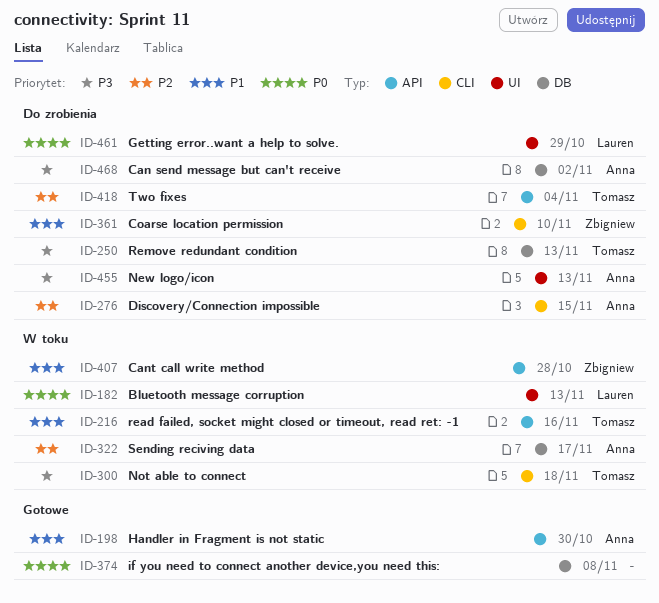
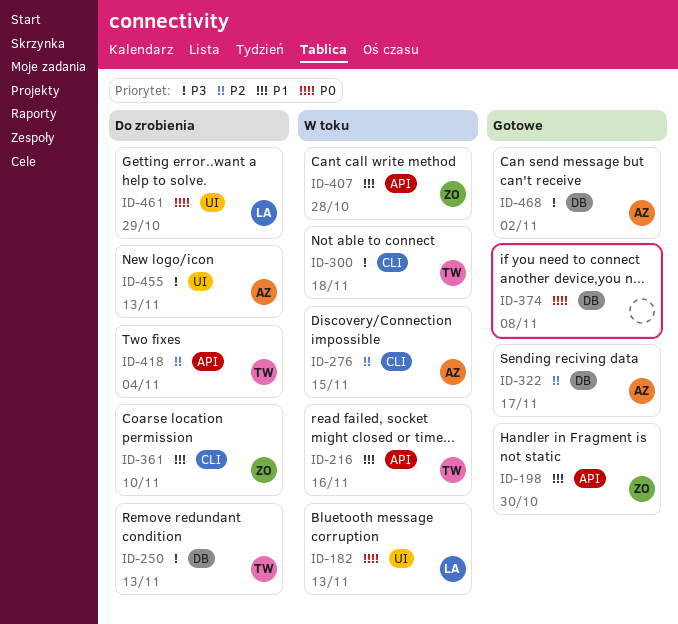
ID-198, owner: Anna -> Zbigniew
ID-276, status: Do zrobienia -> W toku
ID-322, status: W toku -> Gotowe
ID-468, status: Do zrobienia -> Gotowe

